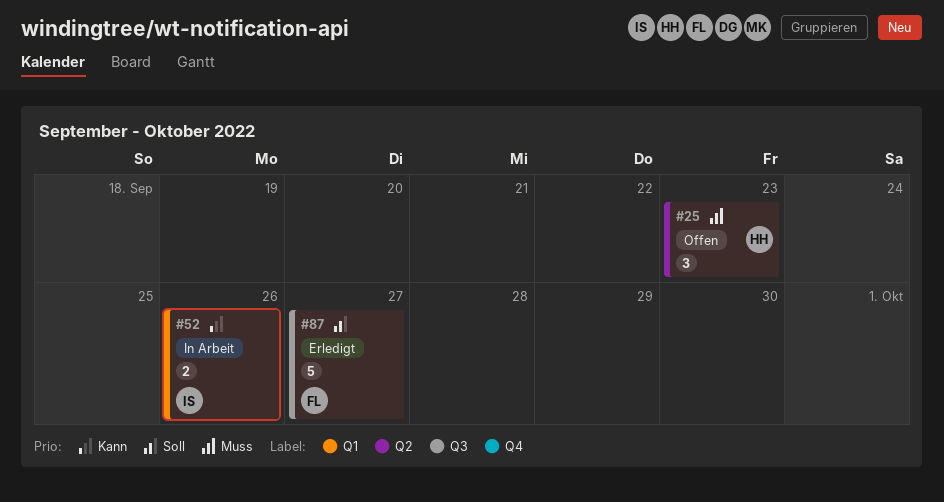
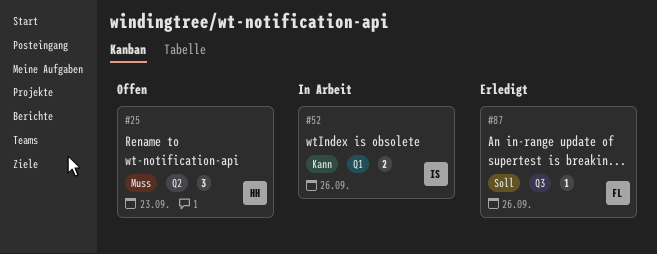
#87, estimate: 5 -> 1
#87, due: Sep 27 -> Sep 26

